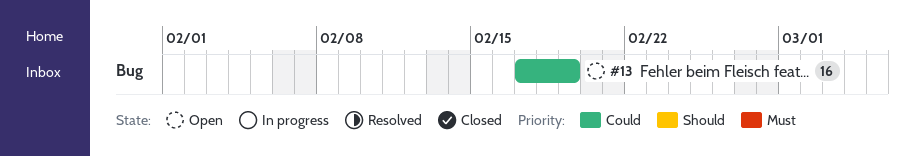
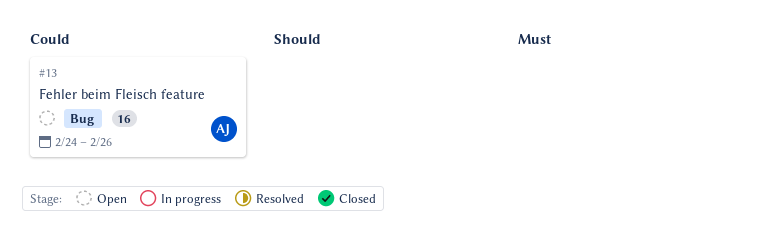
#13, start: Feb 17 -> Feb 24
#13, due: Feb 19 -> Feb 26

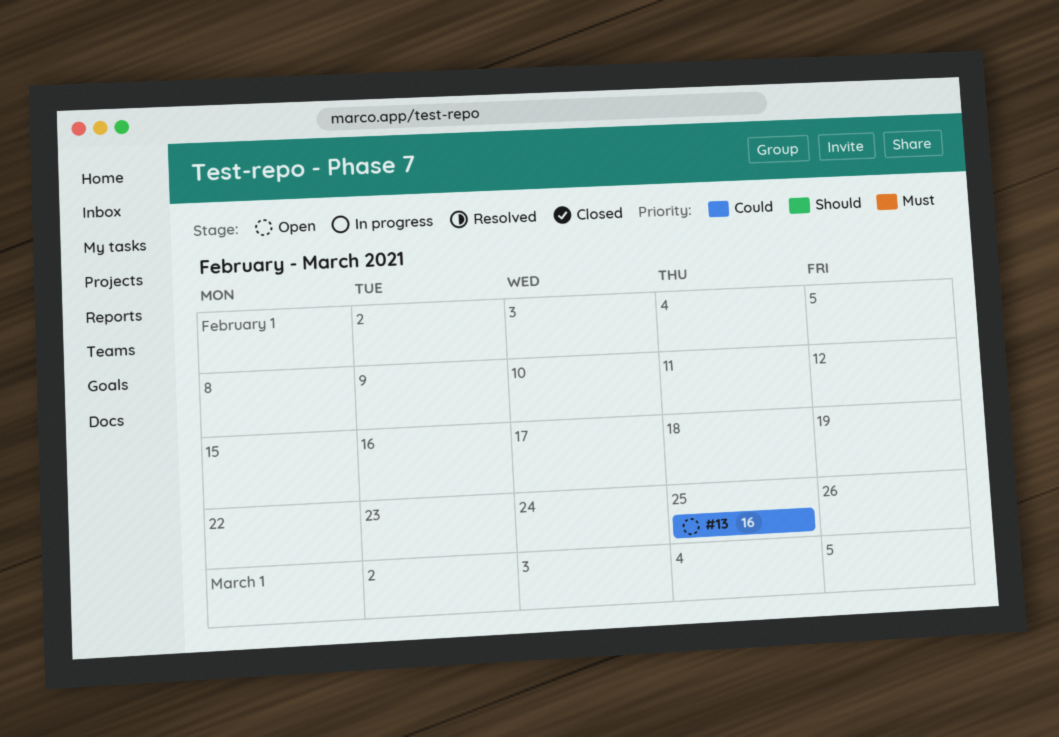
#13, start: Feb 24 -> Feb 25
#13, due: Feb 26 -> Feb 25

